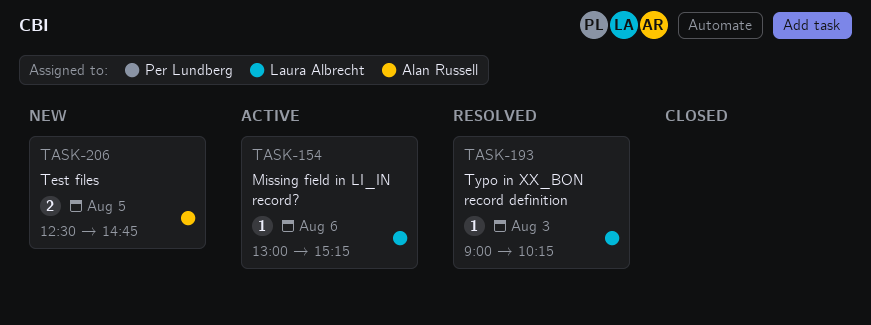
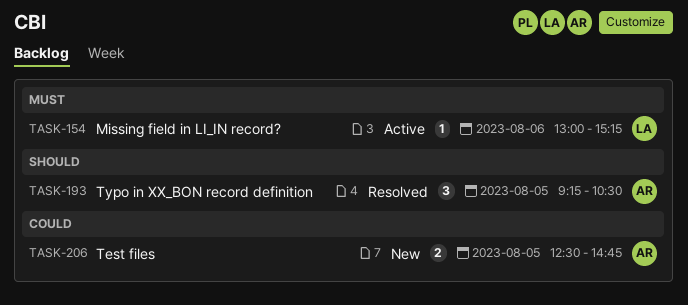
TASK-193, owner: Laura Albrecht -> Alan Russell
TASK-193, estimate: 1 -> 3
TASK-193, day: Aug 3 -> Aug 5
TASK-193, begins: 09:00 -> 09:15
TASK-193, ends: 10:15 -> 10:30

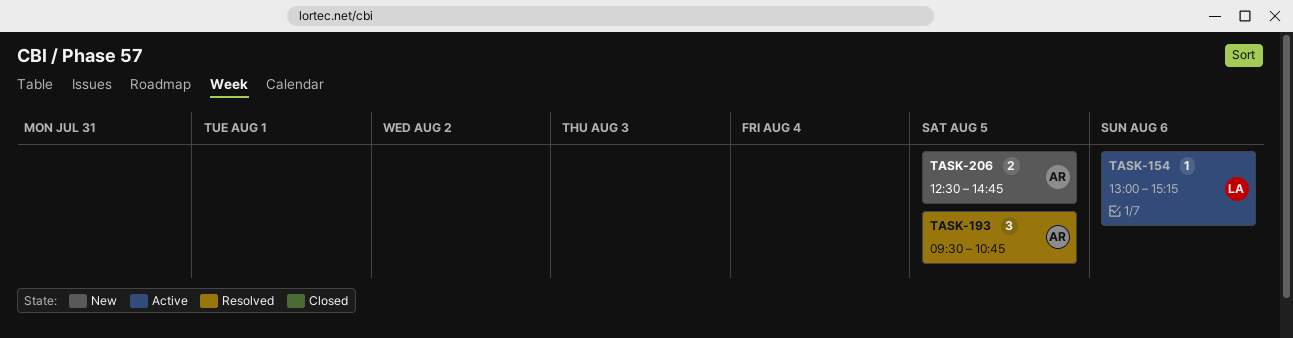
TASK-193, begins: 09:15 -> 09:30
TASK-193, ends: 10:30 -> 10:45

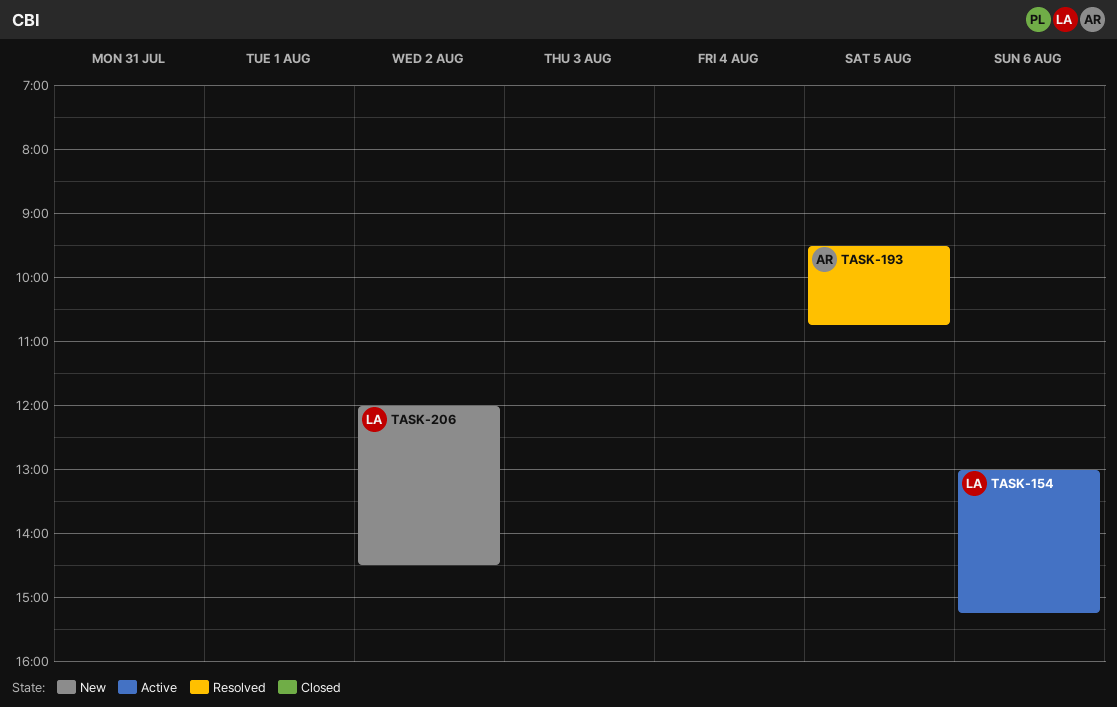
TASK-206, owner: AR -> LA
TASK-206, day: Aug 5 -> Aug 2
TASK-206, begins: 12:30 -> 12:00
TASK-206, ends: 14:45 -> 14:30

